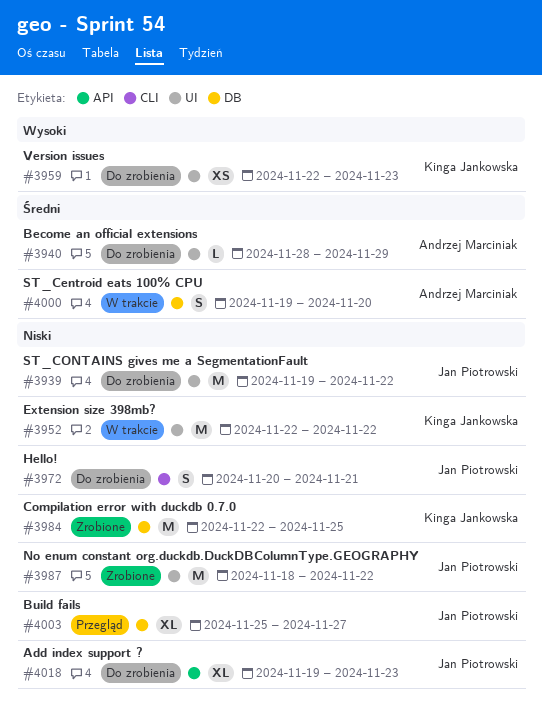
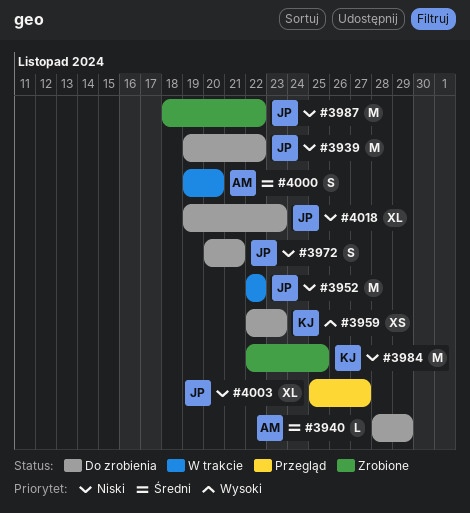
#3952, owner: Kinga Jankowska -> Jan Piotrowski

